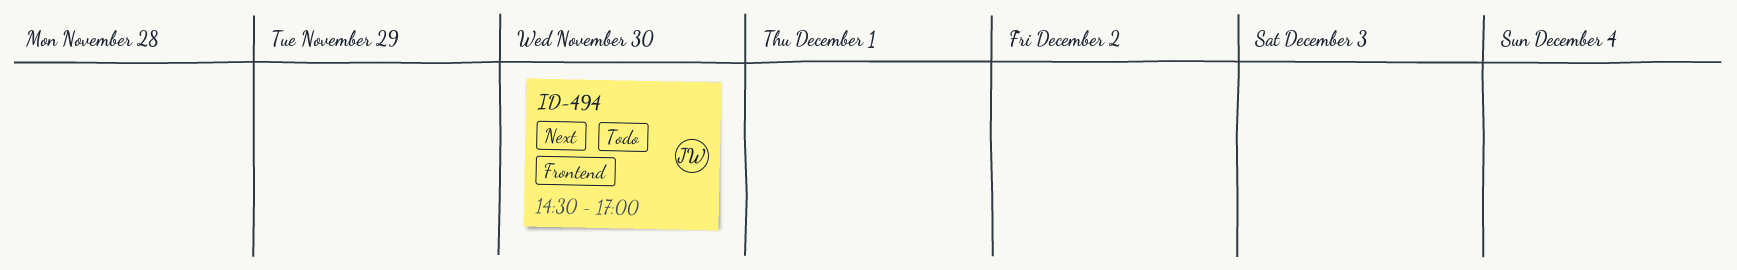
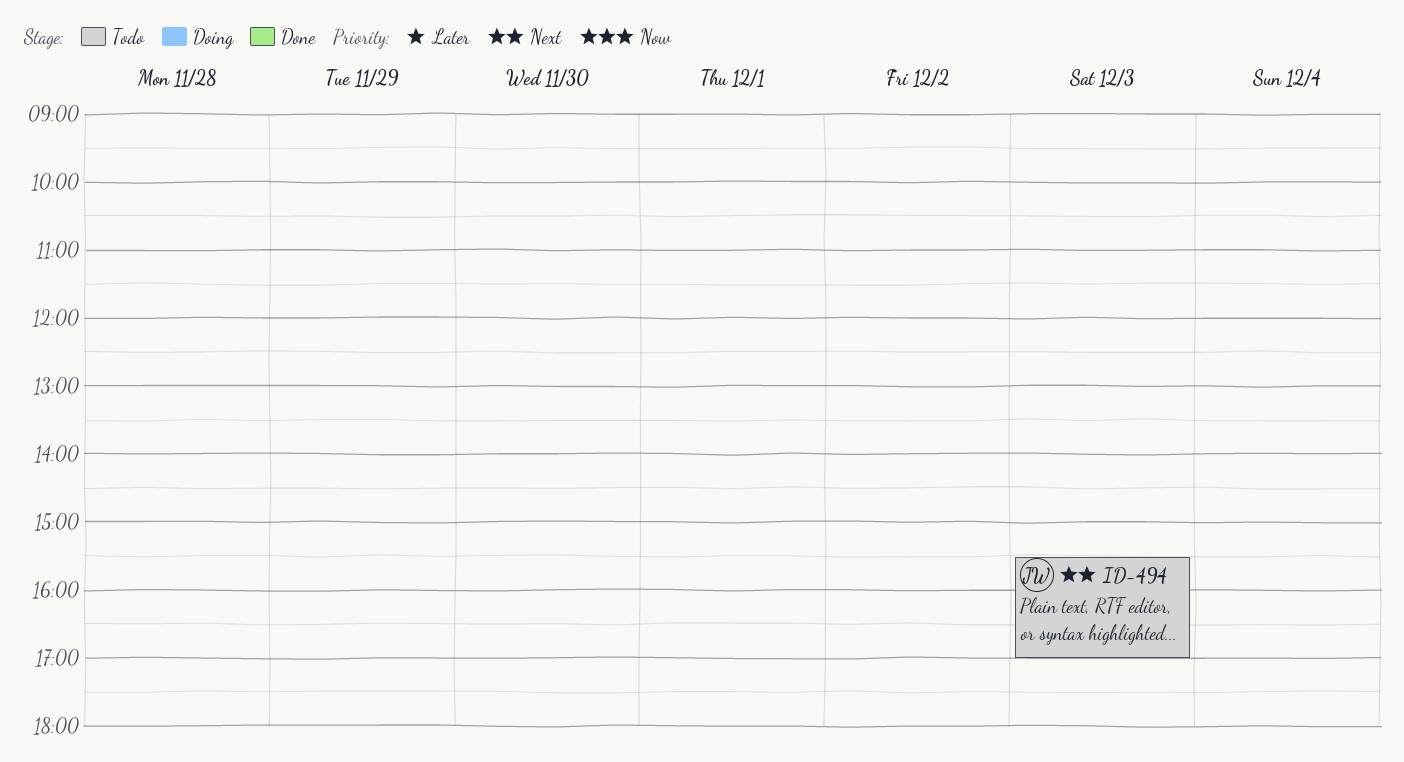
ID-494, day: Nov 30 -> Dec 3
ID-494, begins: 14:30 -> 15:30

